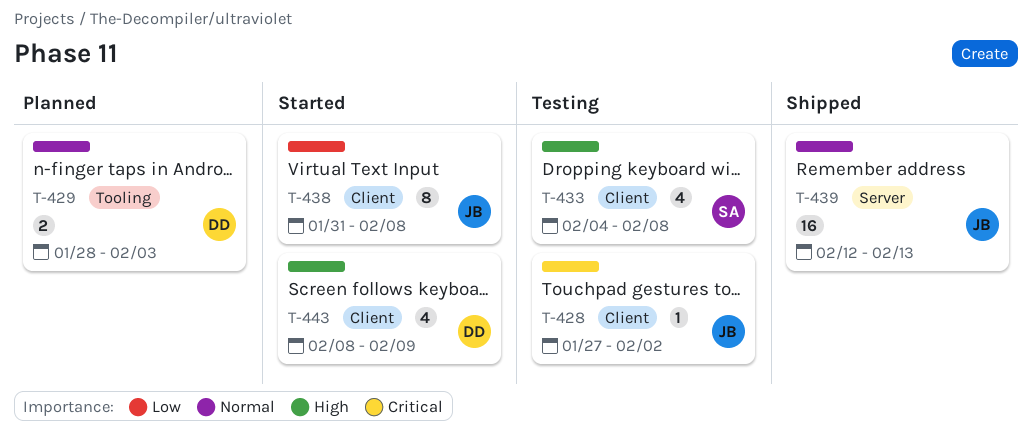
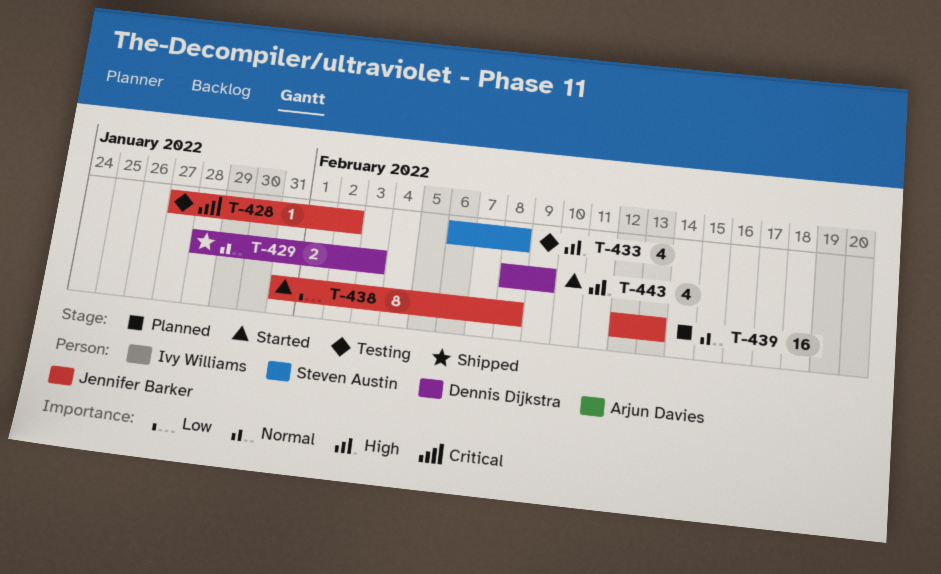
T-429, status: Planned -> Shipped
T-433, start: Feb 4 -> Feb 6
T-439, status: Shipped -> Planned

